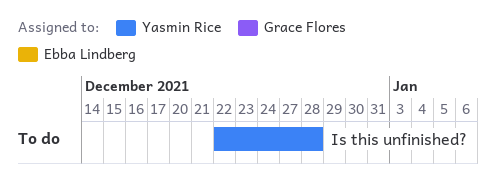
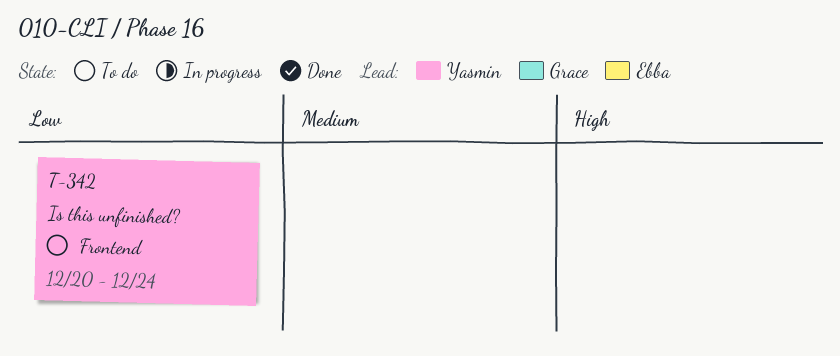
Is this unfinished?, start: Dec 22 -> Dec 20
Is this unfinished?, due: Dec 28 -> Dec 24

